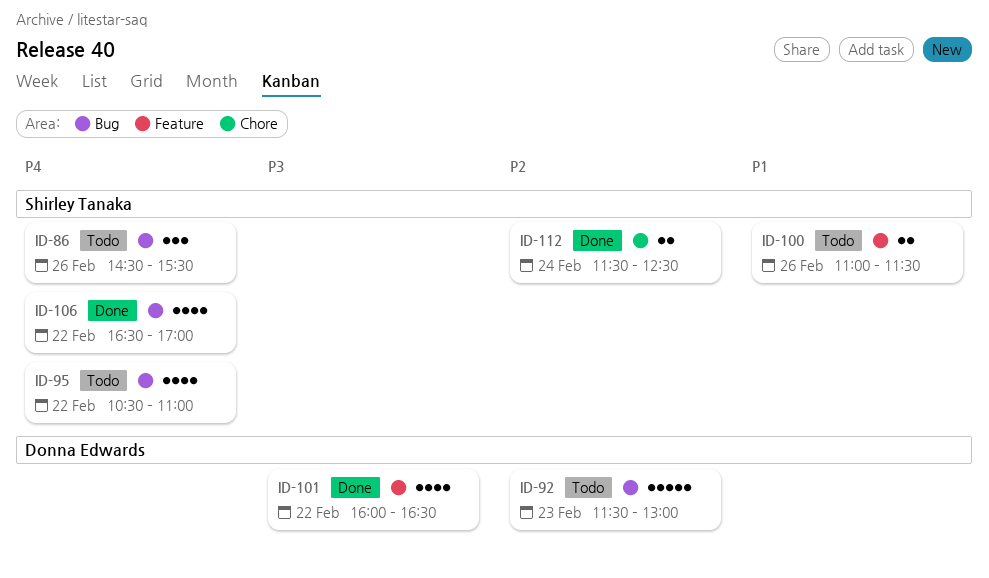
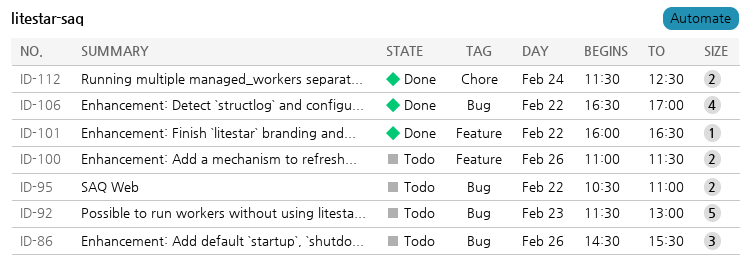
ID-95, estimate: 4 -> 2
ID-101, estimate: 4 -> 1

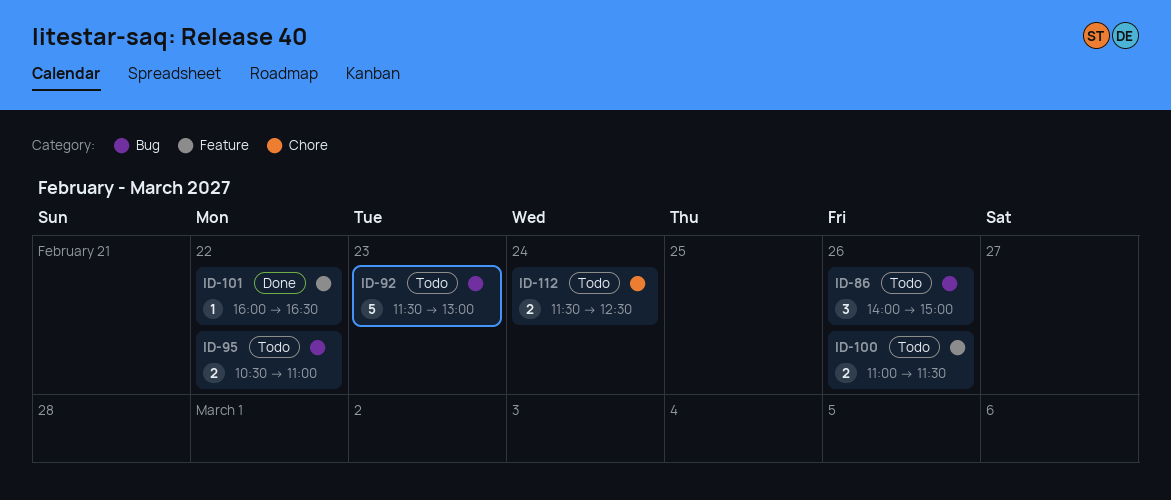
ID-86, begins: 14:30 -> 14:00
ID-86, ends: 15:30 -> 15:00
ID-106: present -> none
ID-112, status: Done -> Todo

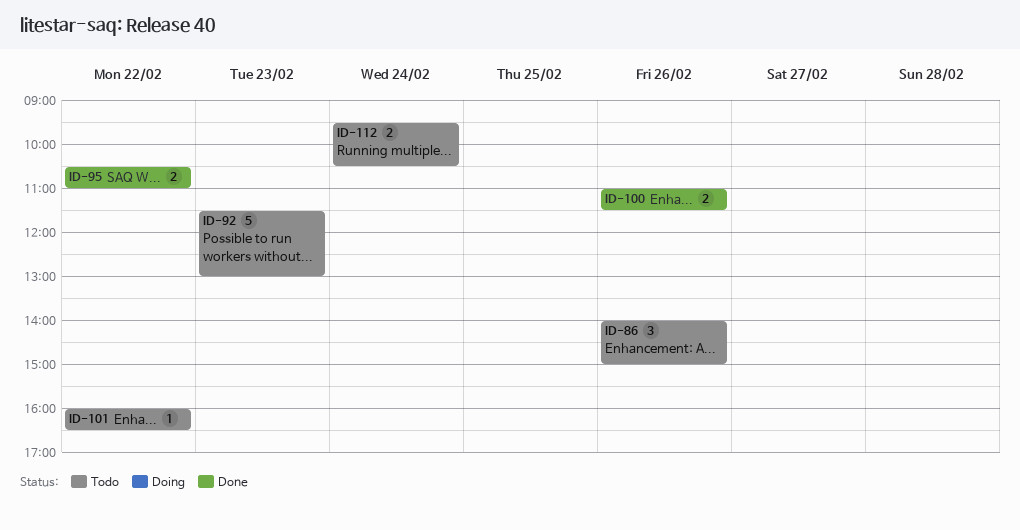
ID-95, status: Todo -> Done
ID-100, status: Todo -> Done
ID-101, status: Done -> Todo
ID-112, begins: 11:30 -> 09:30
ID-112, ends: 12:30 -> 10:30

